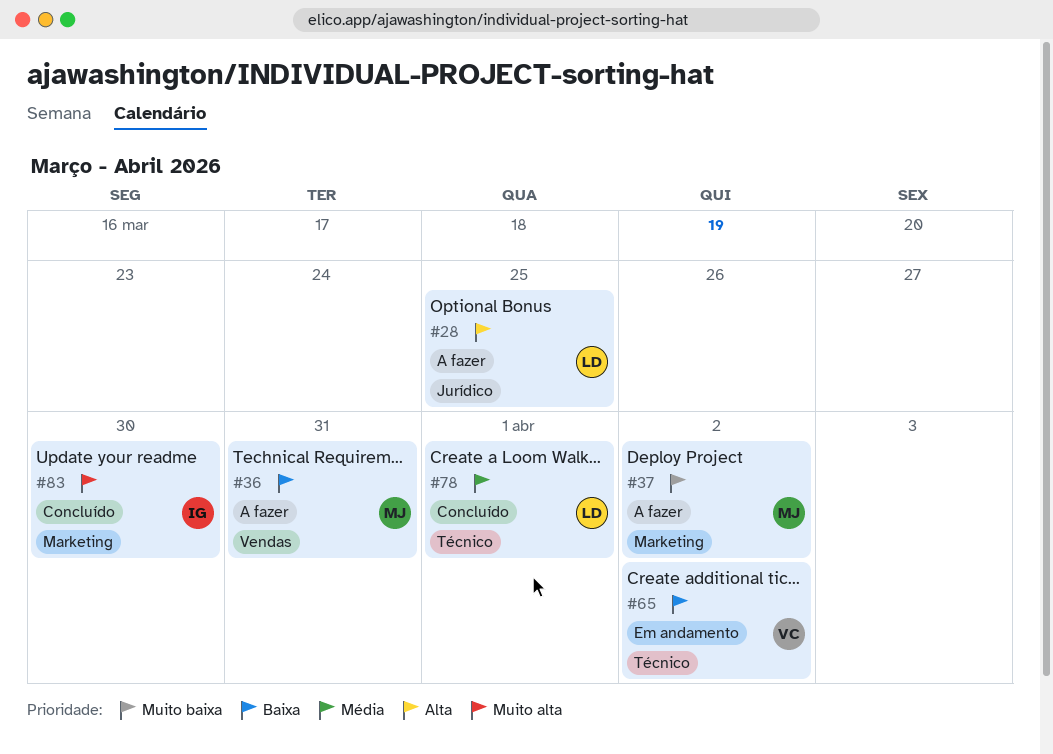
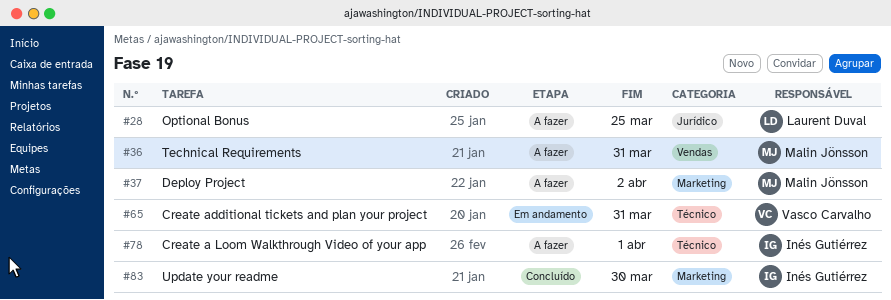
#65, due: Apr 2 -> Mar 31
#78, status: Concluído -> A fazer
#78, owner: Laurent Duval -> Inés Gutiérrez

